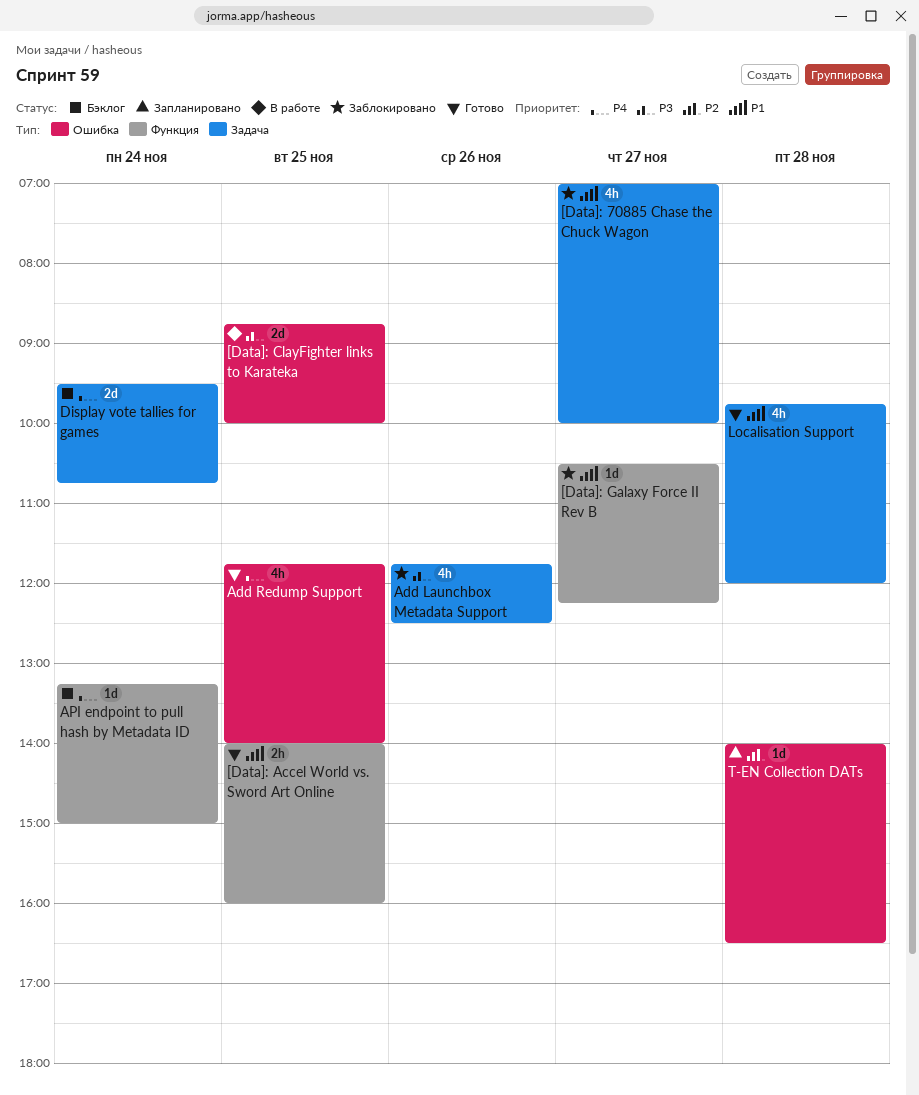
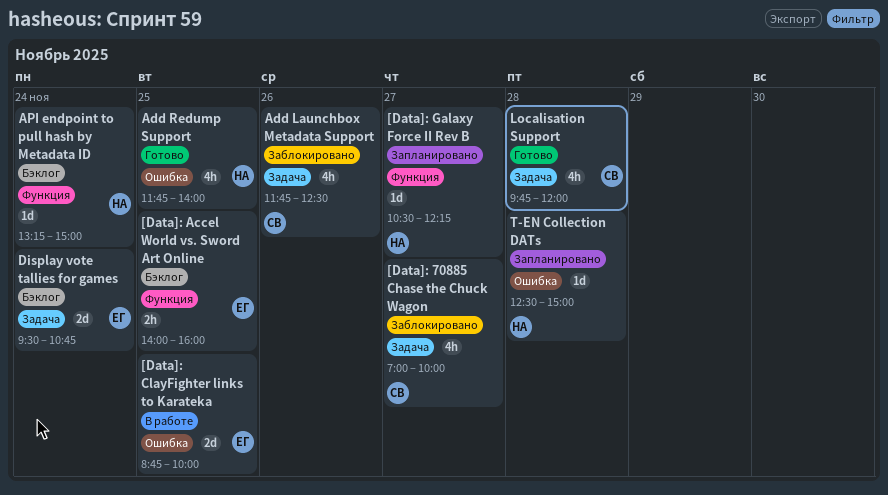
[Data]: Accel World vs. Sword Art Online, status: Готово -> Бэклог
[Data]: Galaxy Force II Rev B, status: Заблокировано -> Запланировано
T-EN Collection DATs, begins: 14:00 -> 12:30
T-EN Collection DATs, ends: 16:30 -> 15:00

